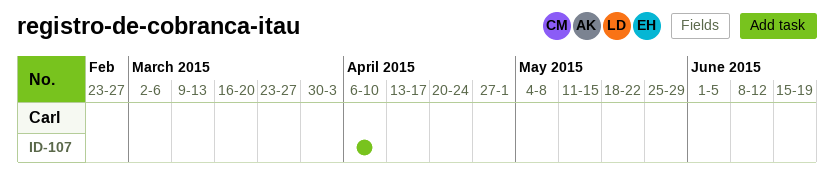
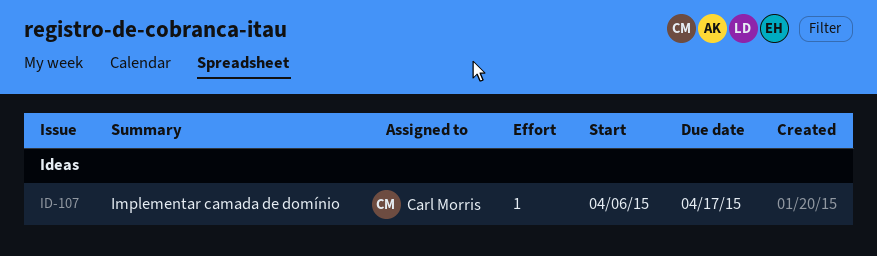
ID-107, due: Apr 10 -> Apr 17

